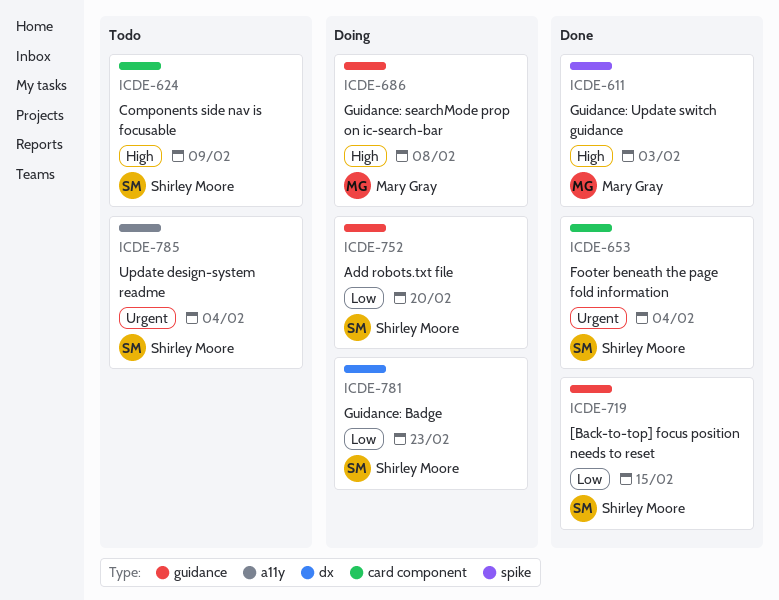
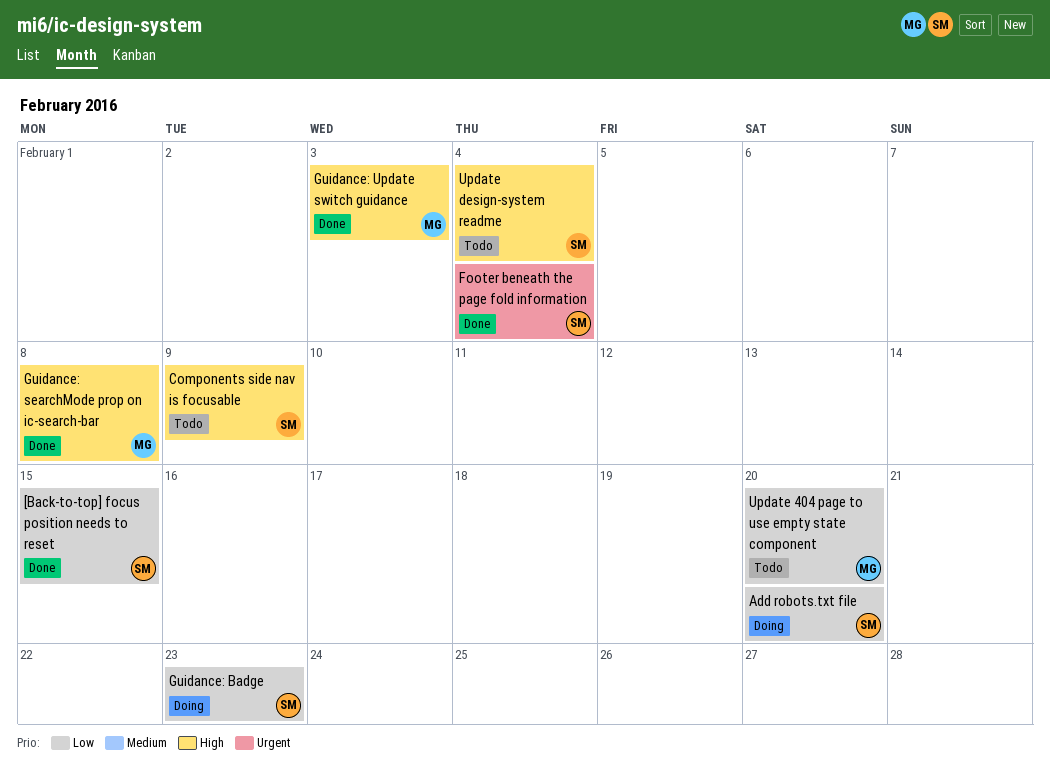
Guidance: searchMode prop on ic-search-bar, status: Doing -> Done
Update 404 page to use empty state component: none -> present
Update design-system readme, priority: Urgent -> High

